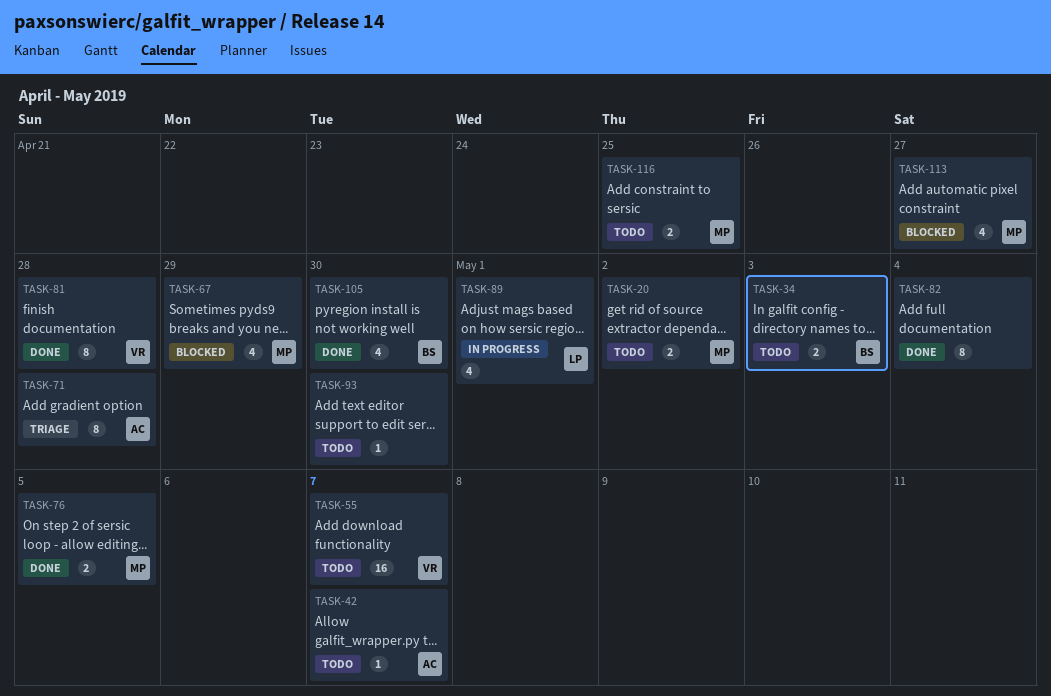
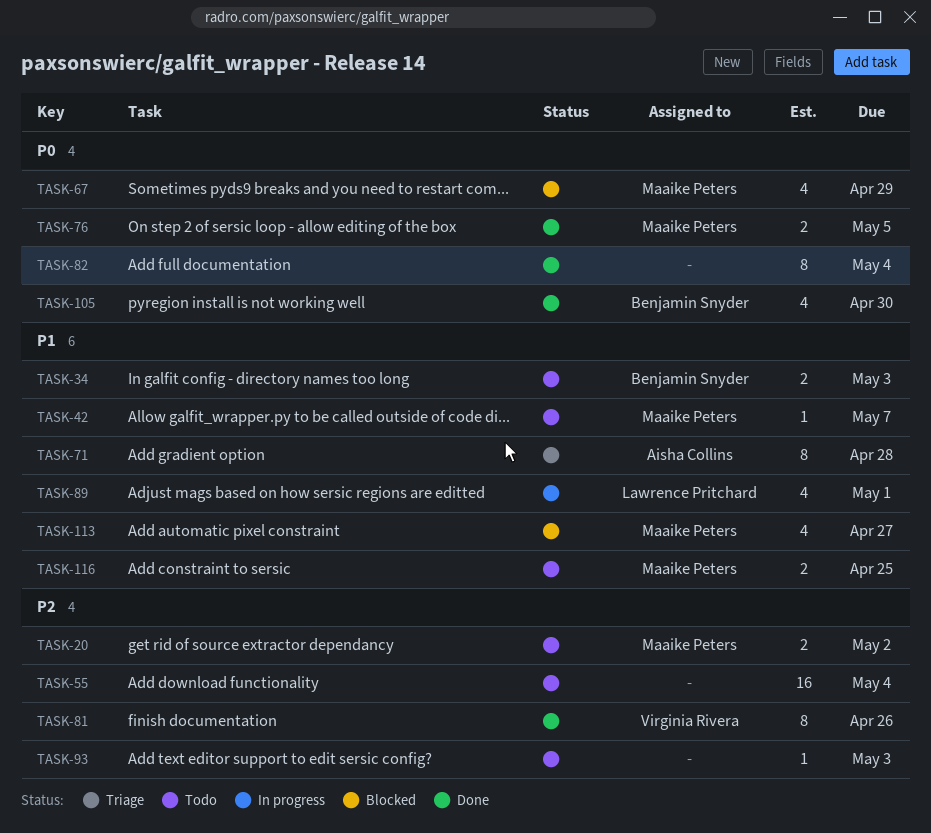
TASK-42, owner: Aisha Collins -> Maaike Peters
TASK-55, owner: Virginia Rivera -> none
TASK-55, due: May 7 -> May 4
TASK-81, due: Apr 28 -> Apr 26
TASK-93, due: Apr 30 -> May 3

